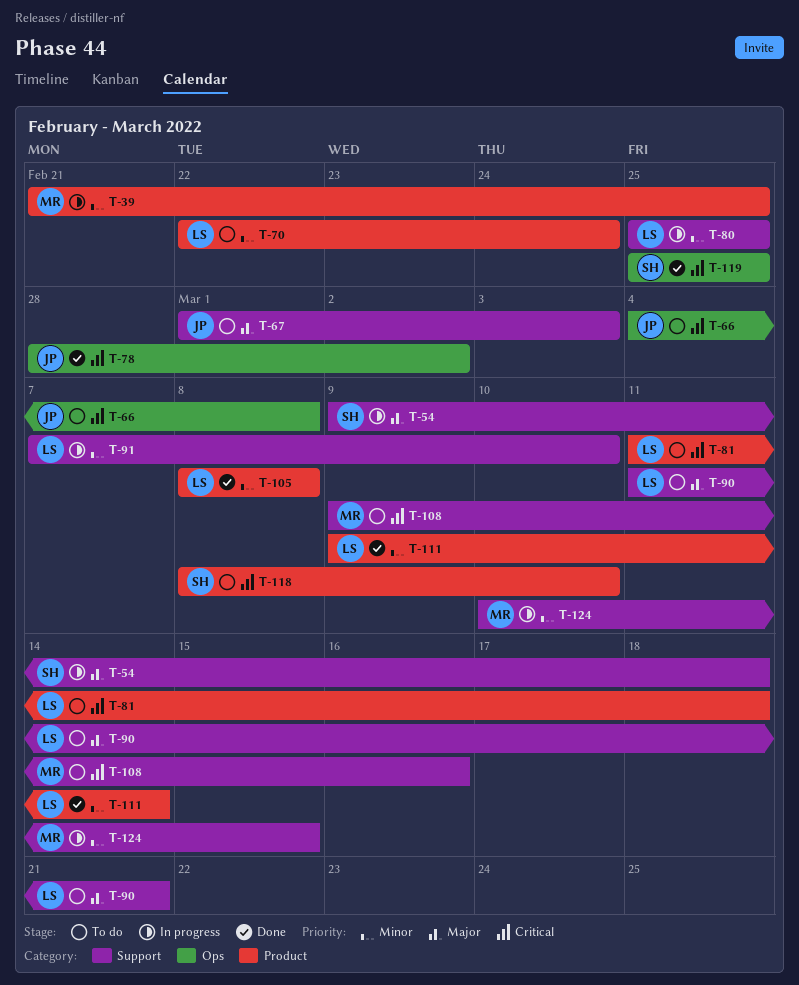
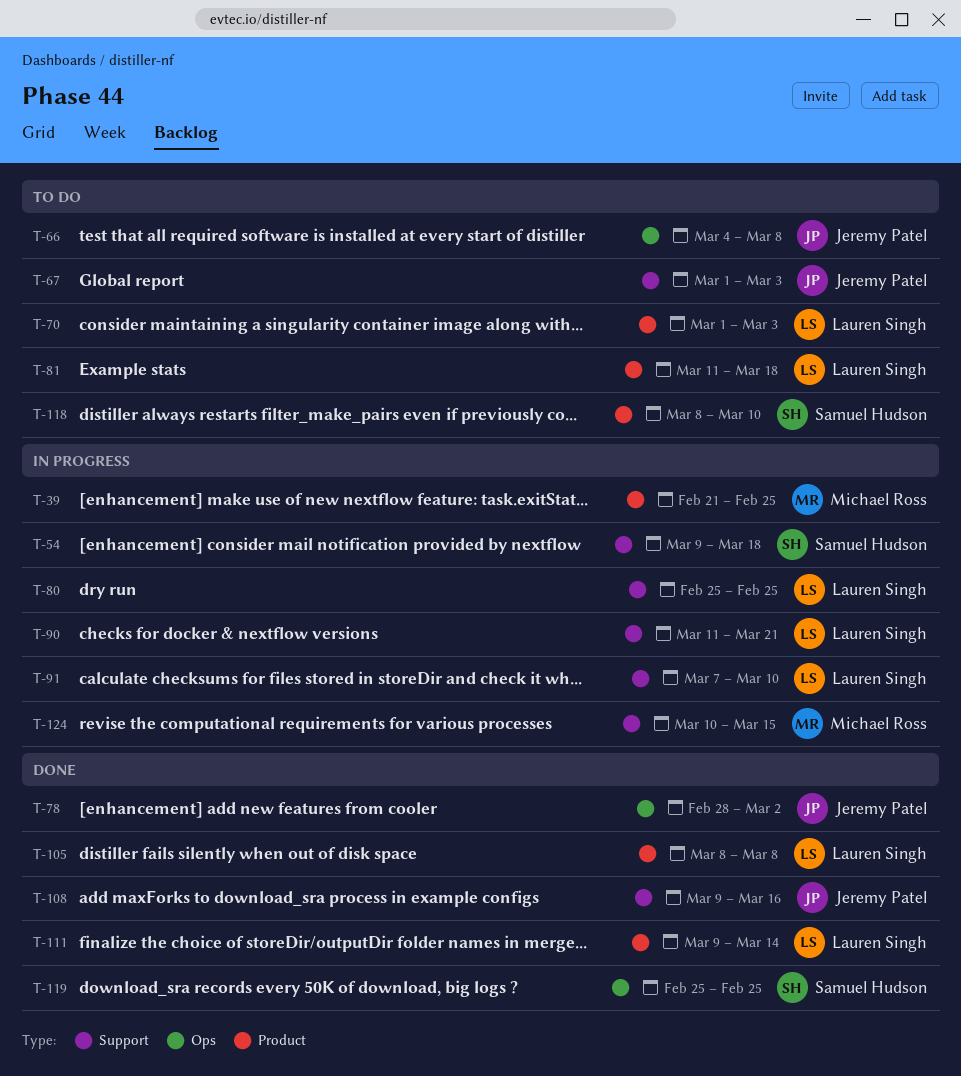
T-70, start: Feb 22 -> Mar 1
T-70, due: Feb 24 -> Mar 3
T-90, status: To do -> In progress
T-108, status: To do -> Done
T-108, owner: Michael Ross -> Jeremy Patel

